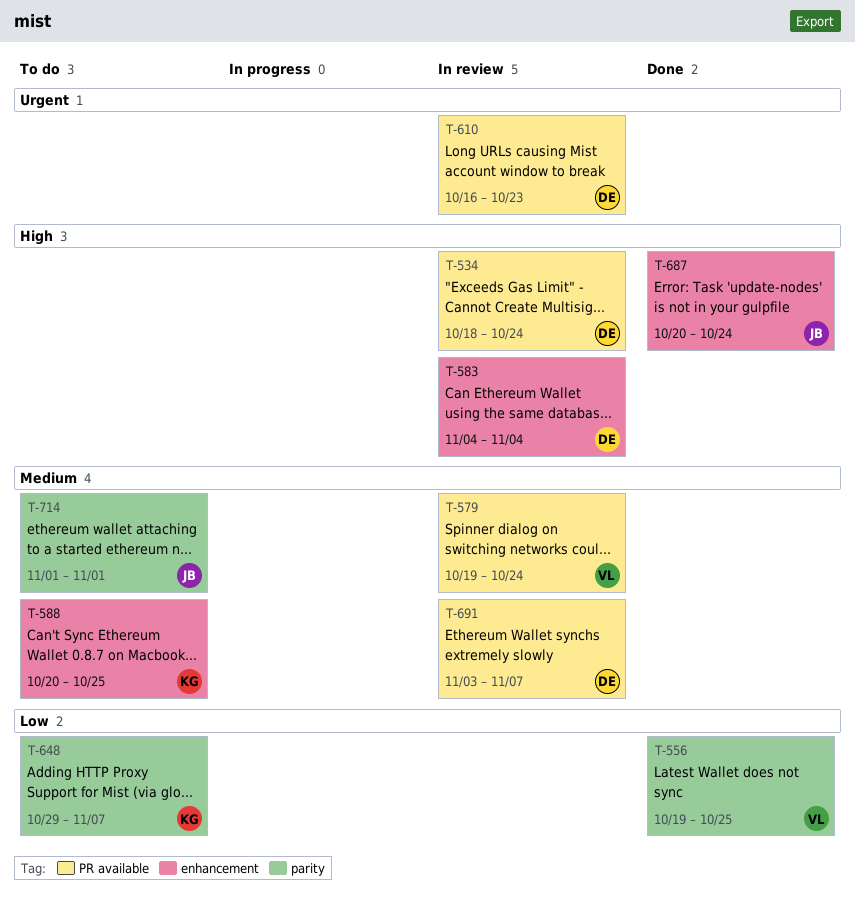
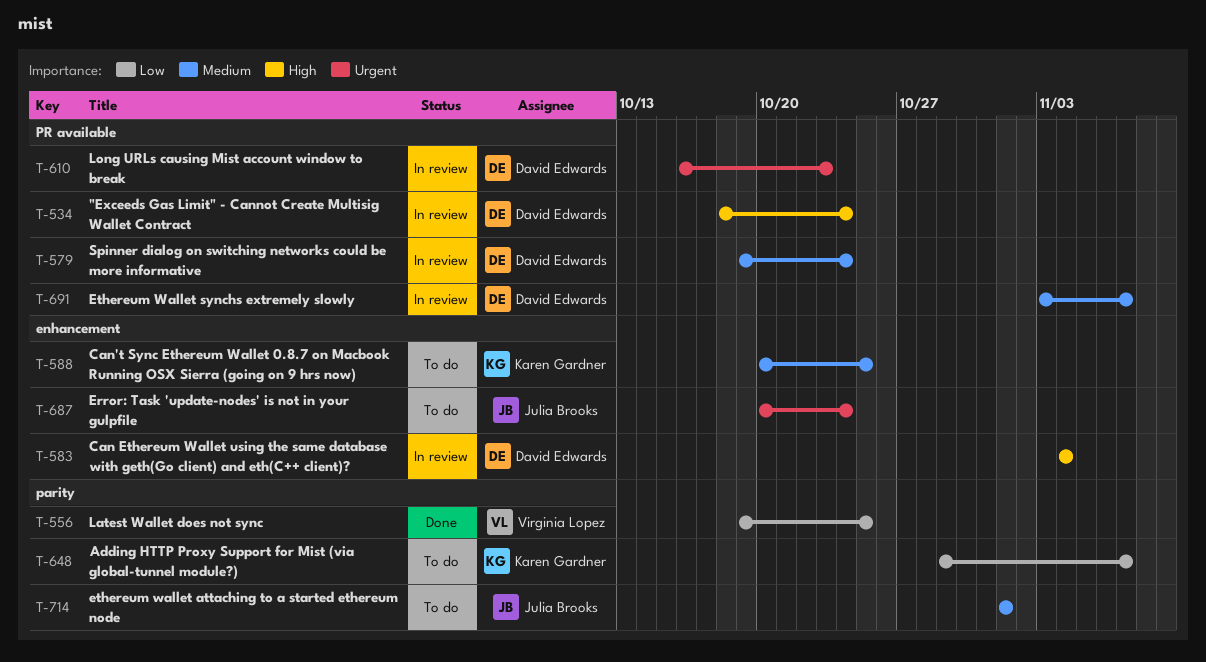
T-579, owner: Virginia Lopez -> David Edwards
T-687, status: Done -> To do
T-687, priority: High -> Urgent

